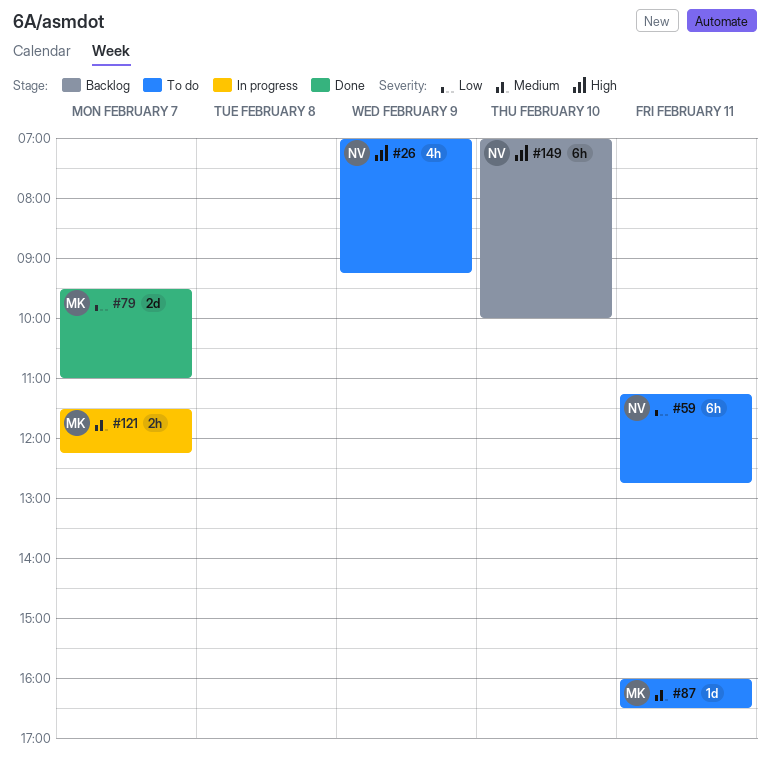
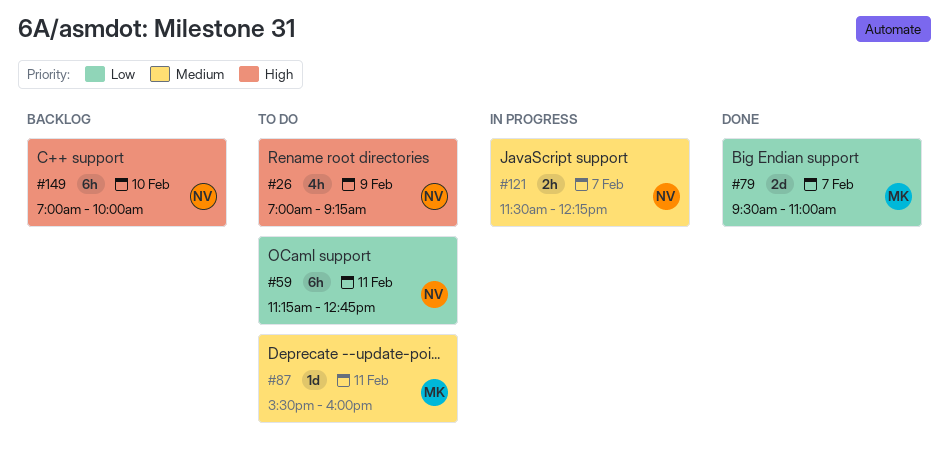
#87, begins: 16:00 -> 15:30
#87, ends: 16:30 -> 16:00
#121, owner: MK -> NV

